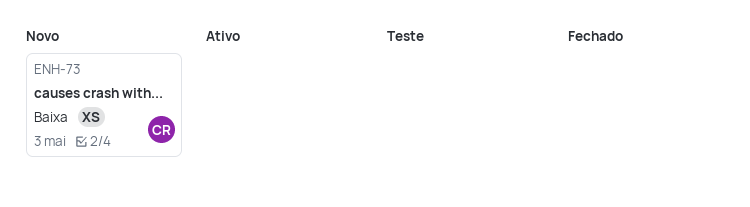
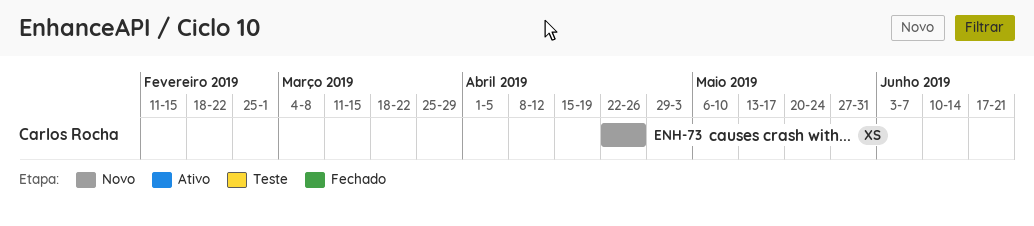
ENH-73, due: May 3 -> Apr 26

